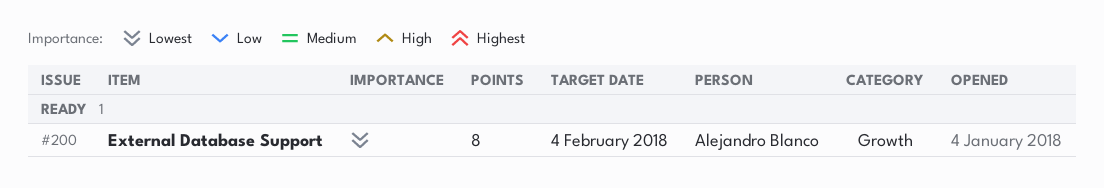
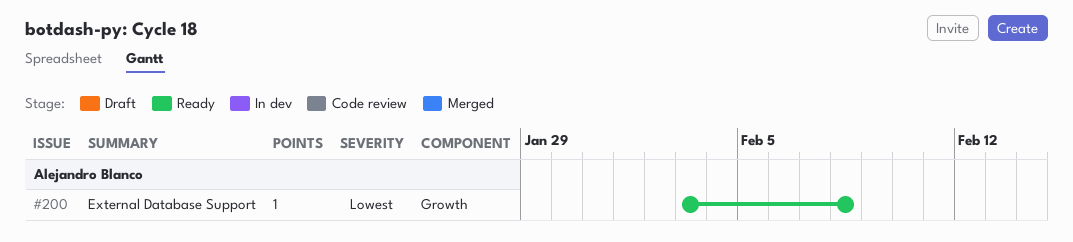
#200, estimate: 8 -> 1
#200, due: Feb 4 -> Feb 8

